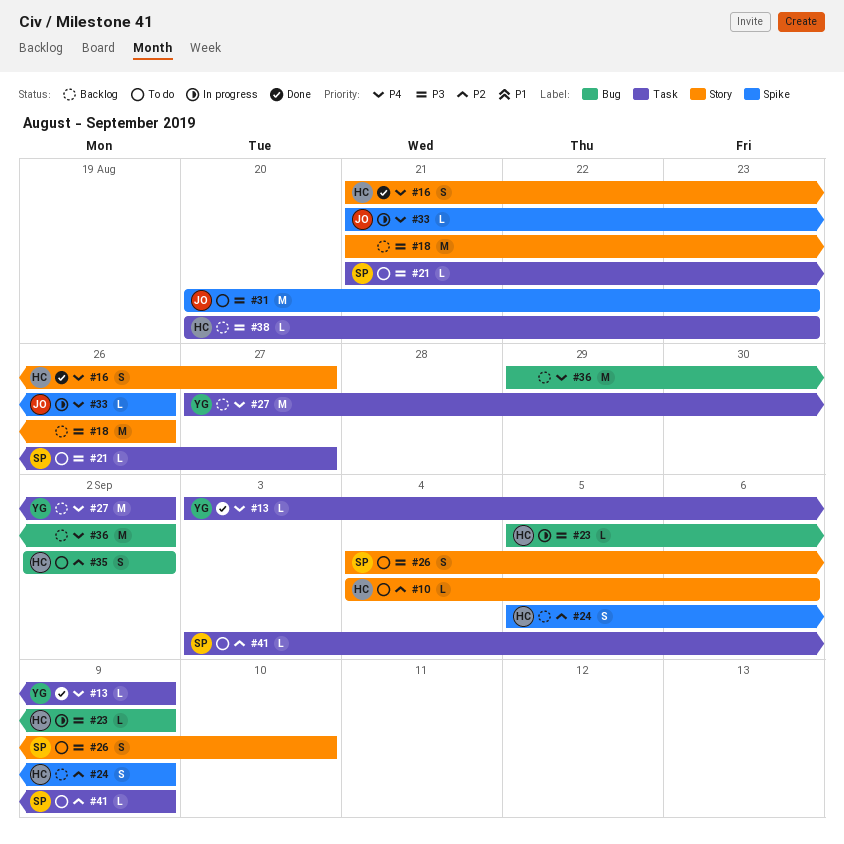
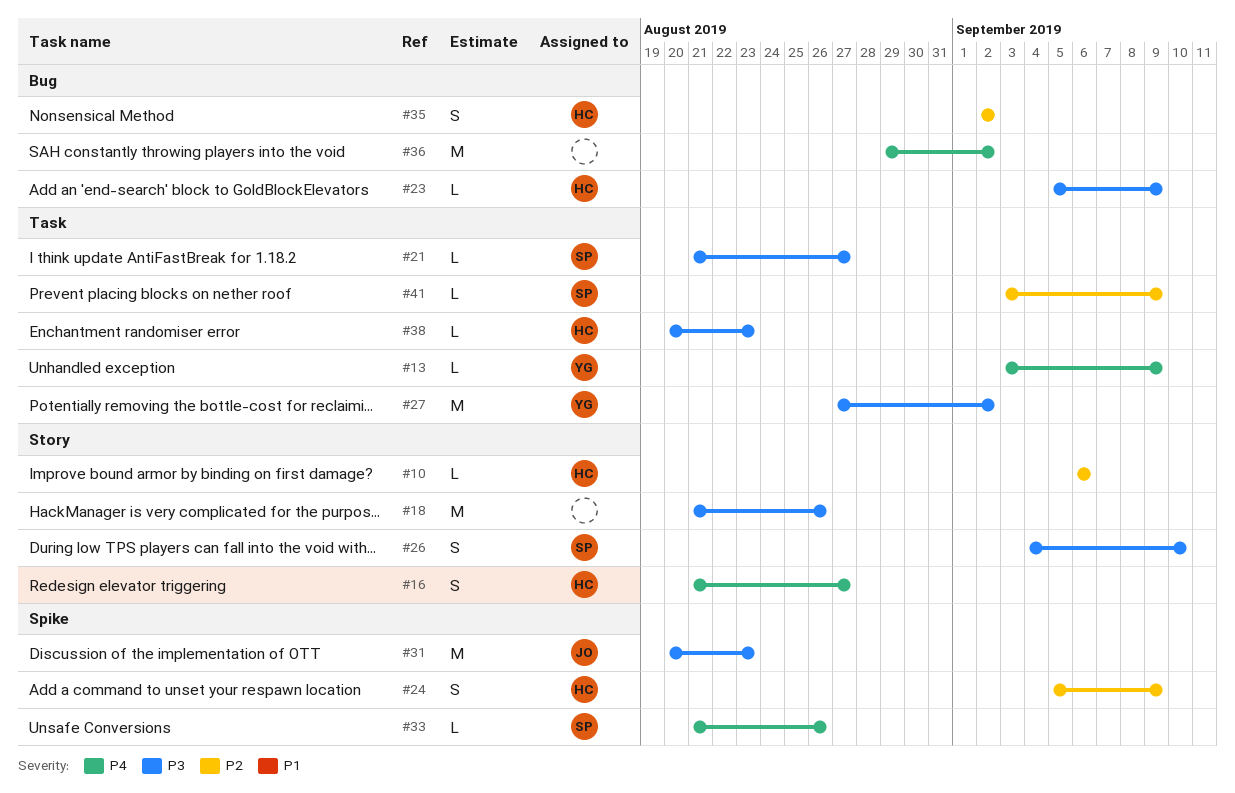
#10, start: Sep 4 -> Sep 6
#27, priority: P4 -> P3
#33, owner: JO -> SP

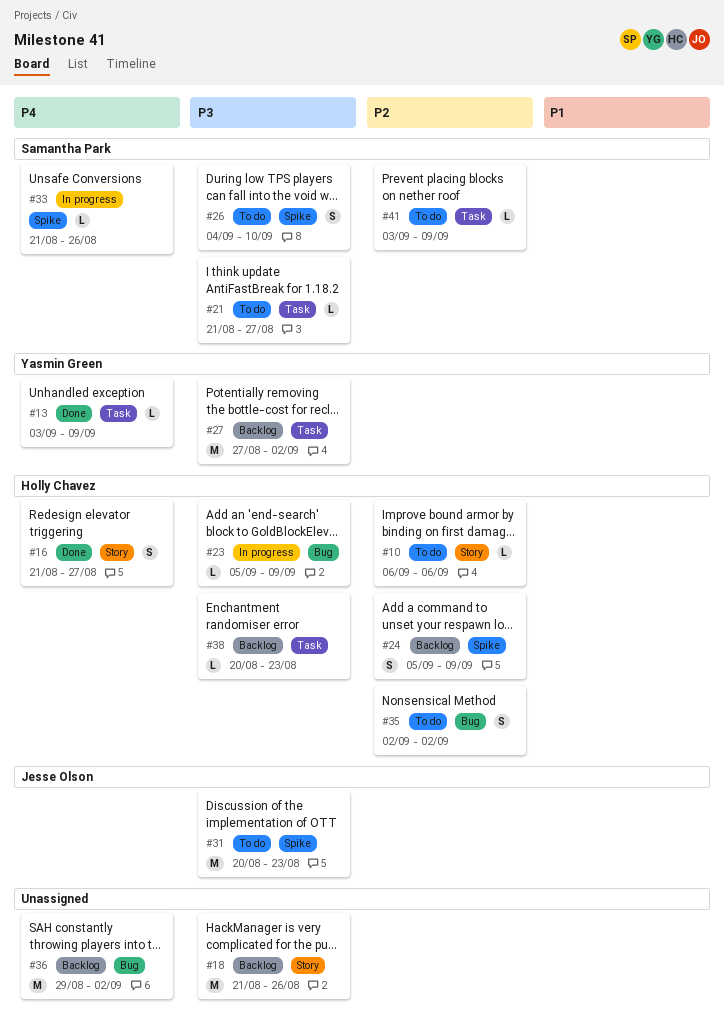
#26, label: Story -> Spike

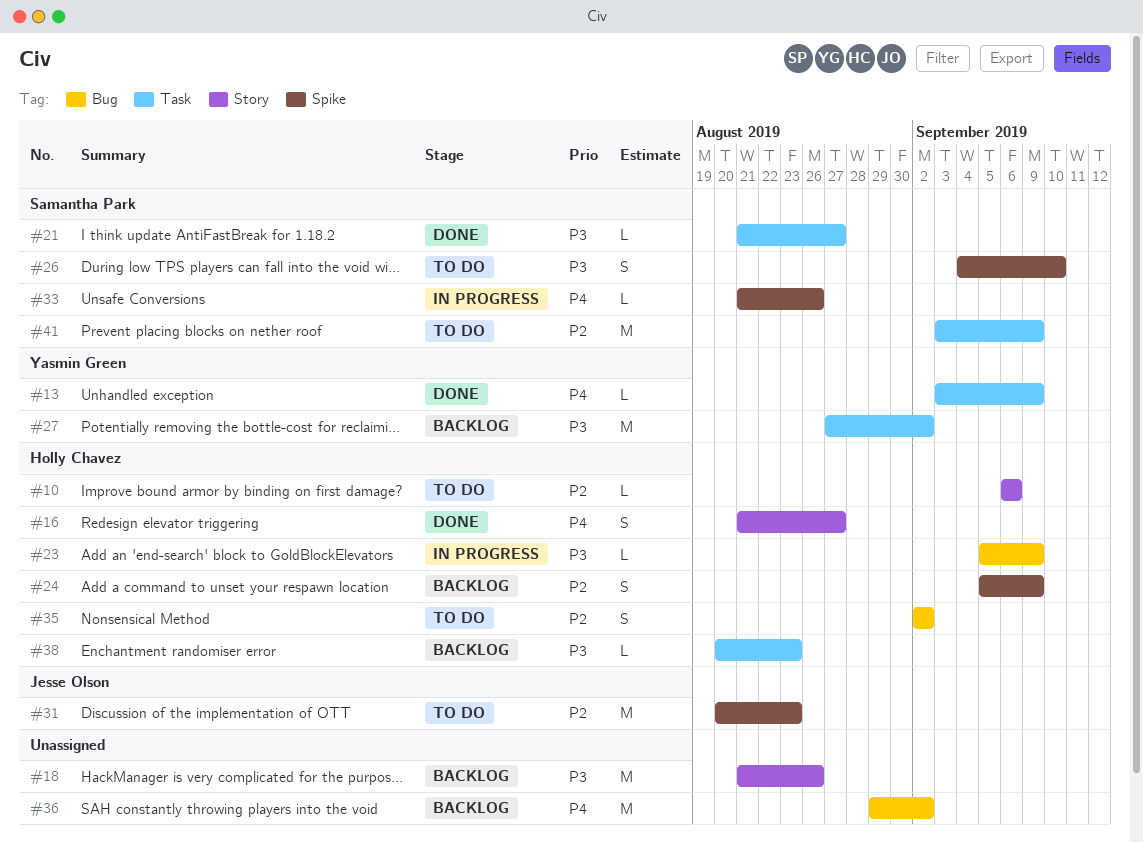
#21, status: To do -> Done
#31, priority: P3 -> P2
#41, estimate: L -> M

